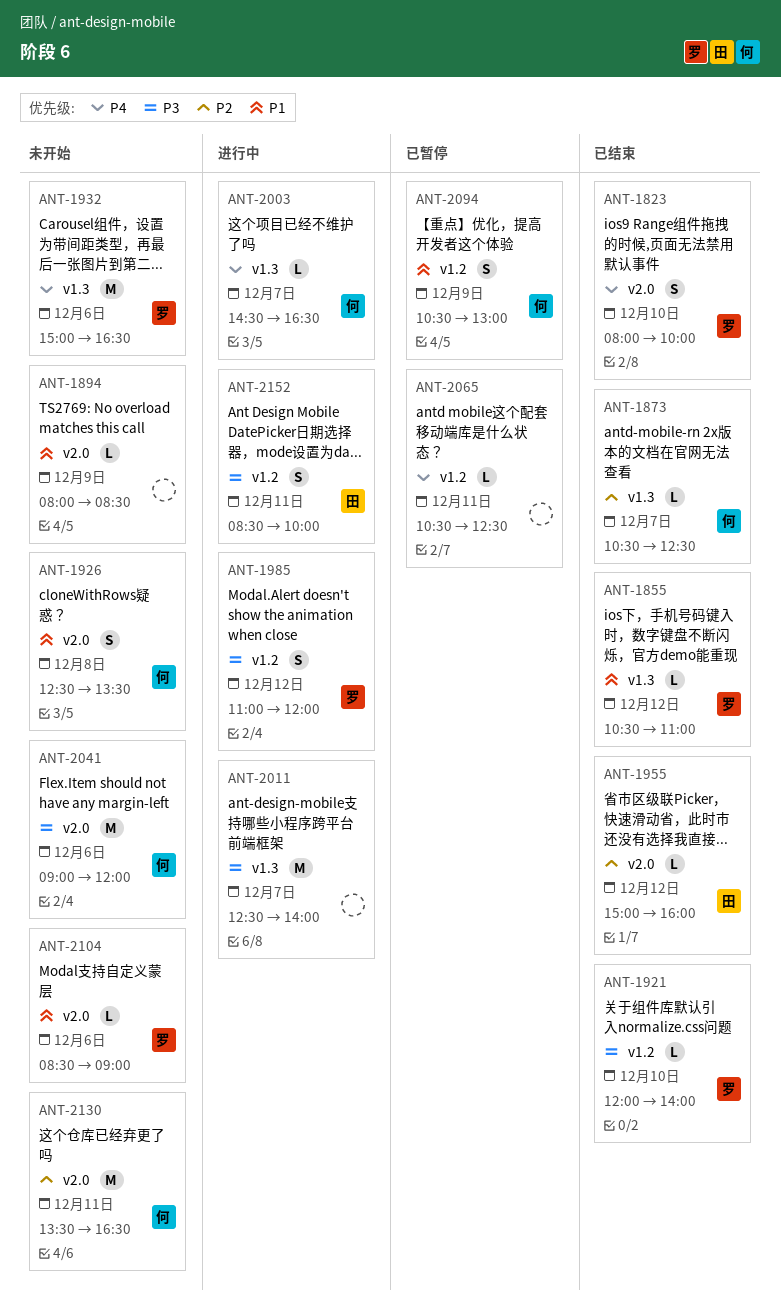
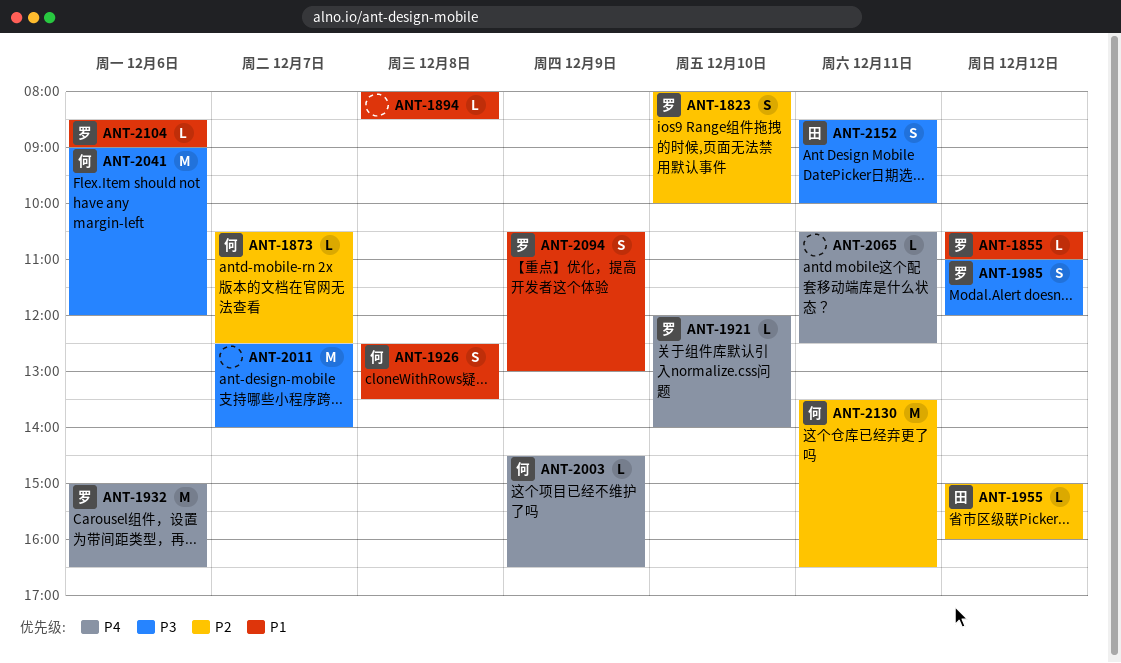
ANT-1823, priority: P4 -> P2
ANT-1894, day: Dec 9 -> Dec 8
ANT-1921, priority: P3 -> P4
ANT-2003, day: Dec 7 -> Dec 9
ANT-2094, owner: 何 -> 罗

